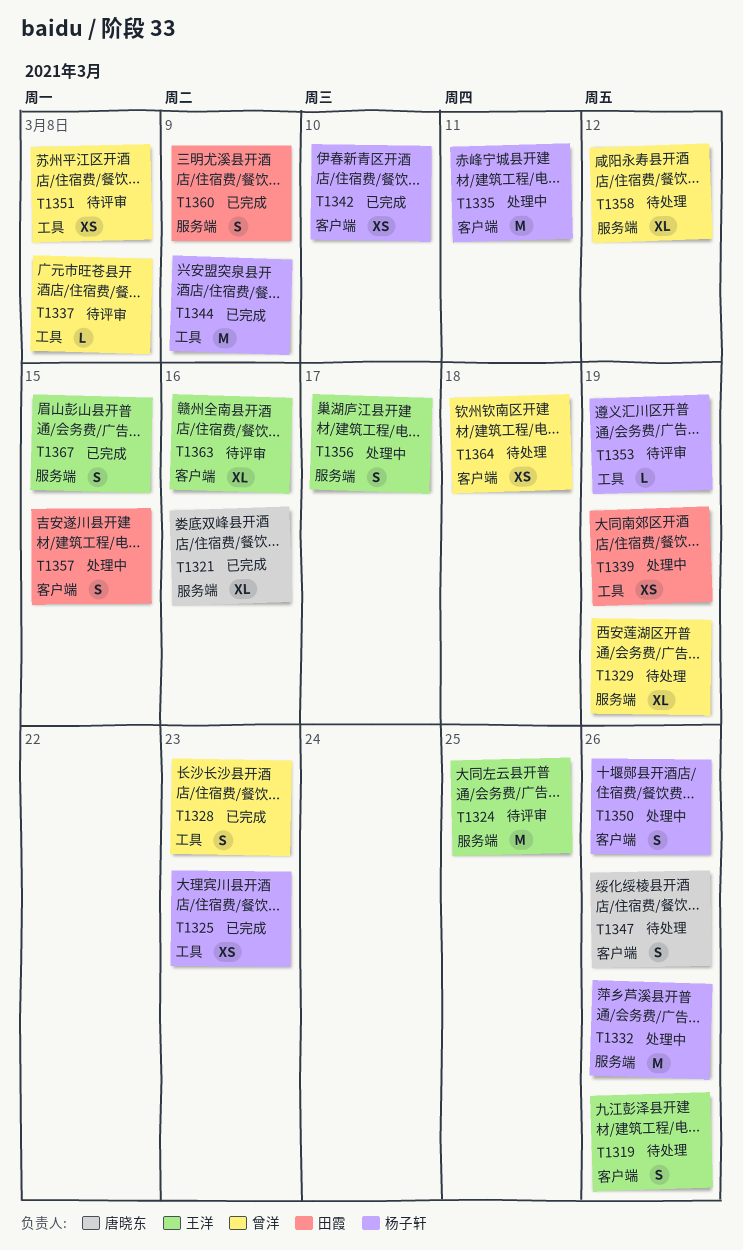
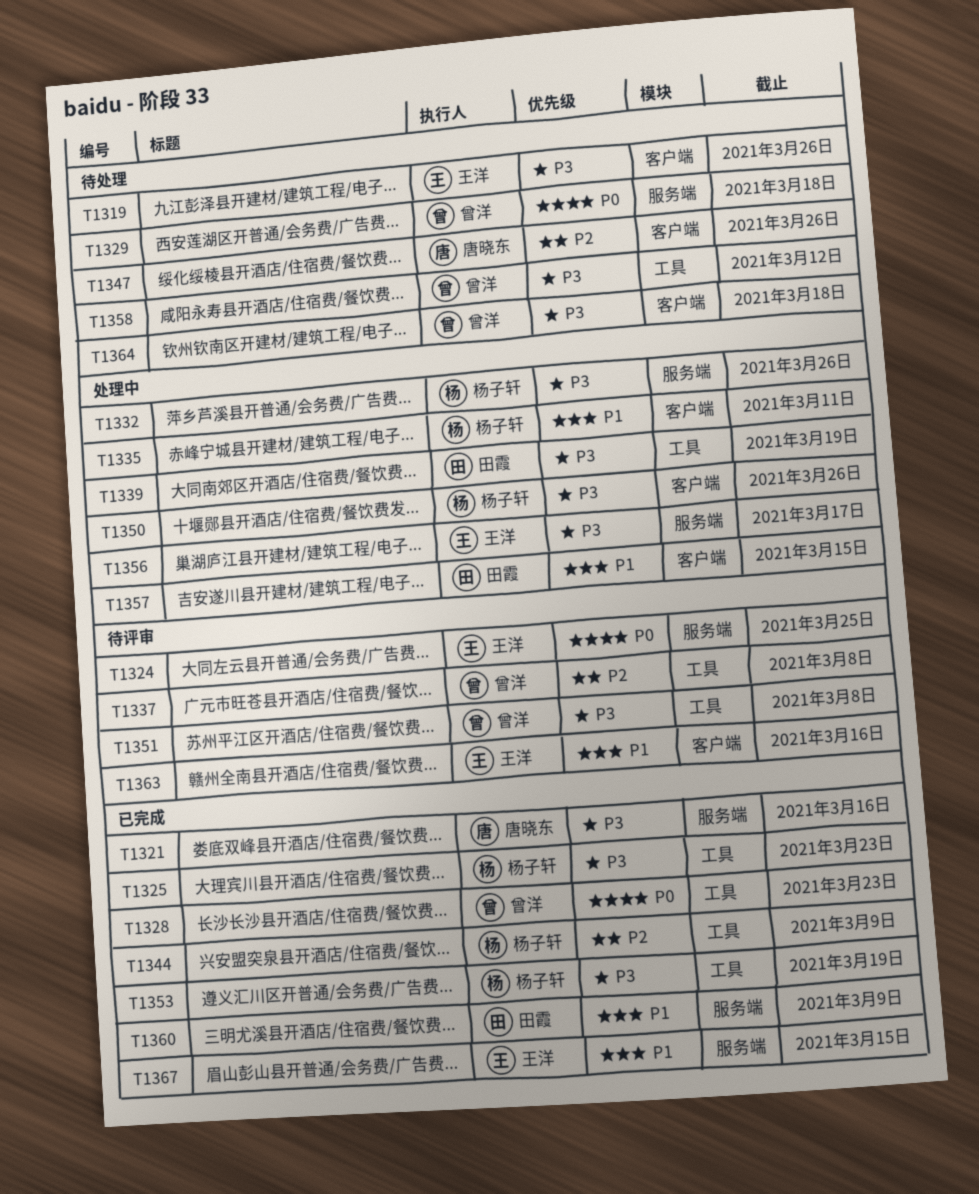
T1329, due: Mar 19 -> Mar 18
T1342: present -> none
T1353, status: 待评审 -> 已完成
T1358, label: 服务端 -> 工具

